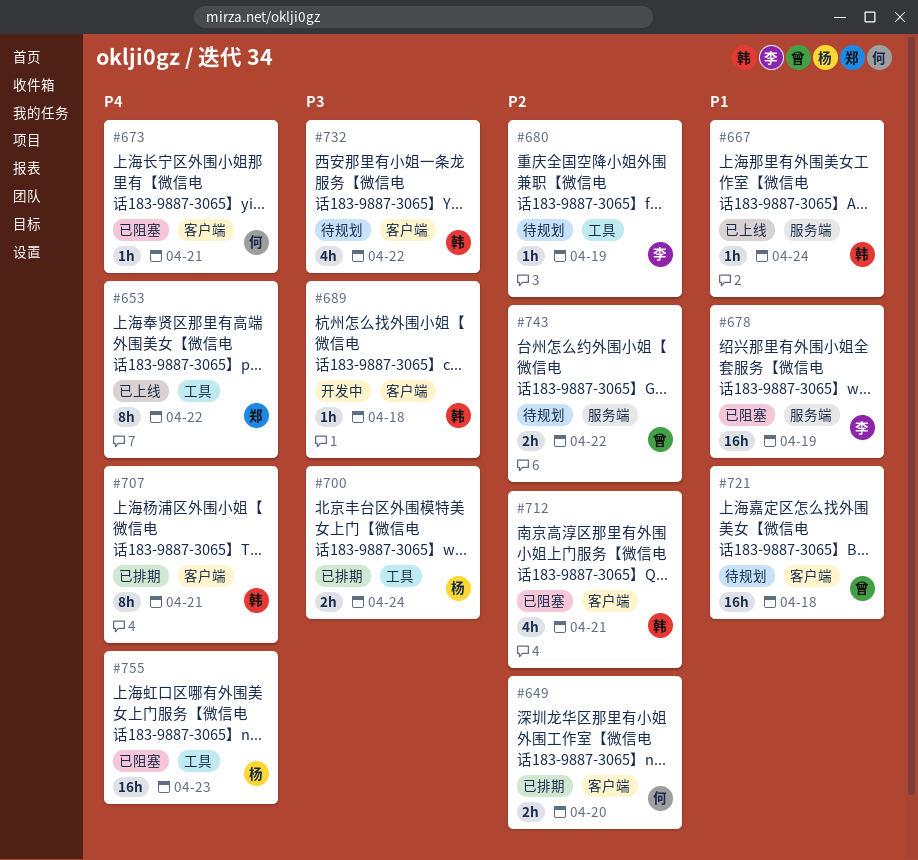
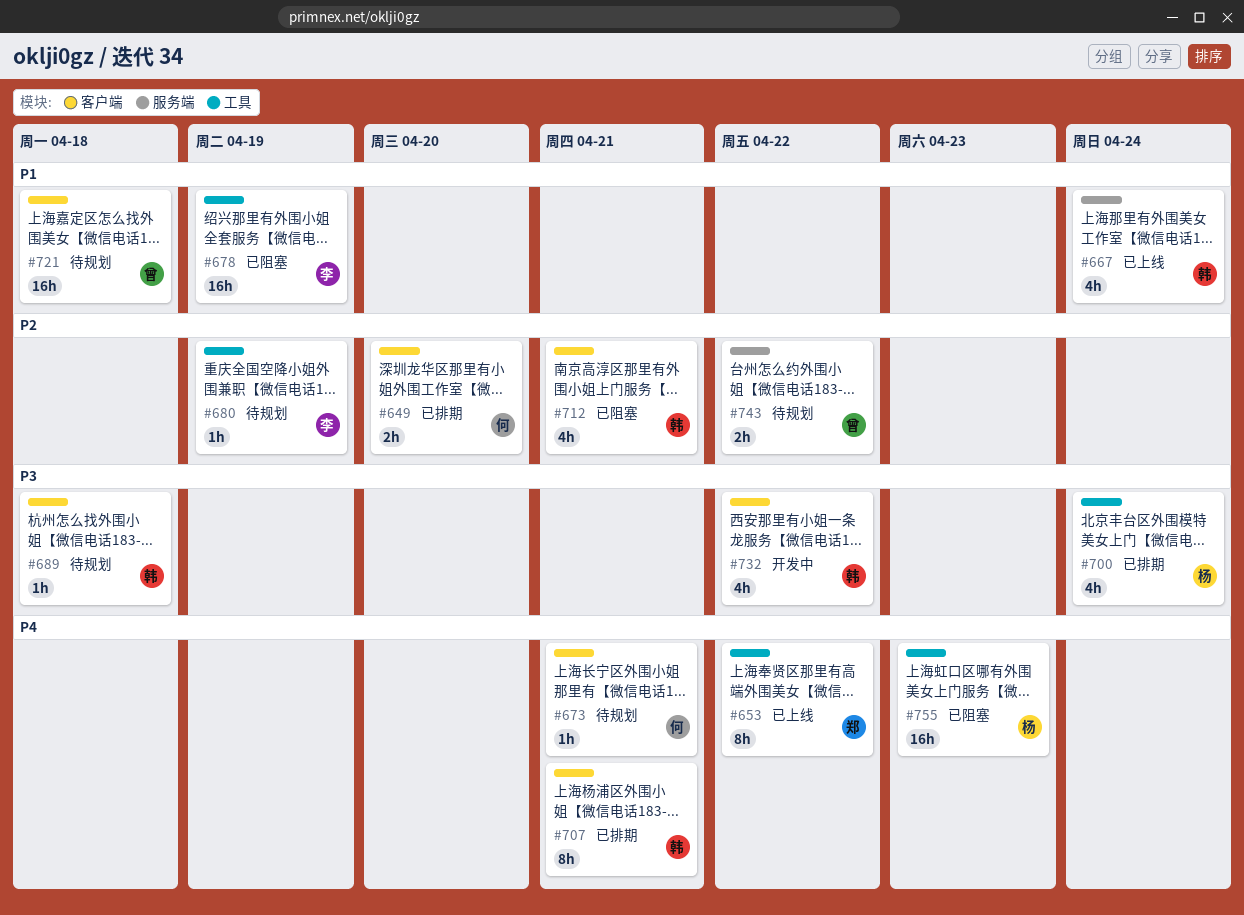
#667, estimate: 1h -> 4h
#673, status: 已阻塞 -> 待规划
#678, label: 服务端 -> 工具
#689, status: 开发中 -> 待规划
#700, estimate: 2h -> 4h
#732, status: 待规划 -> 开发中

